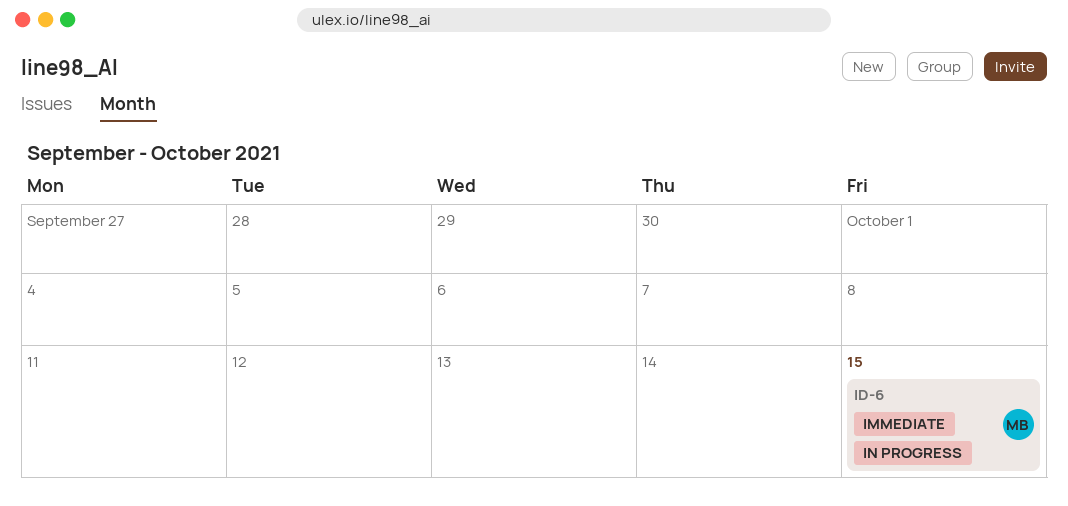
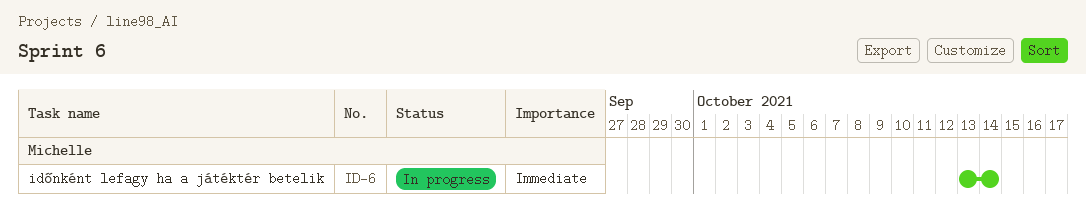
ID-6, due: Oct 15 -> Oct 14

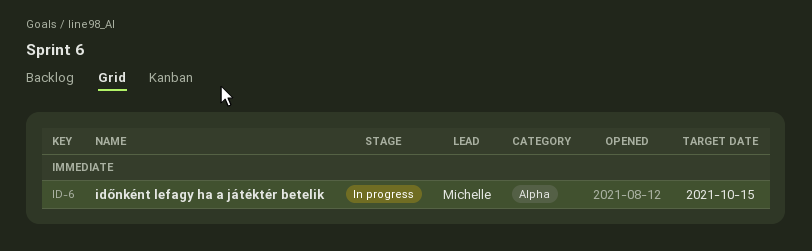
ID-6, due: Oct 14 -> Oct 15

